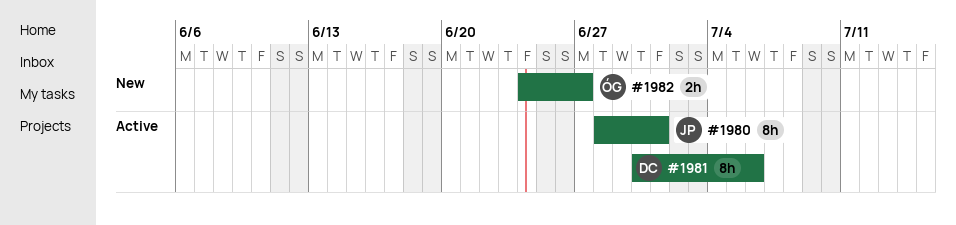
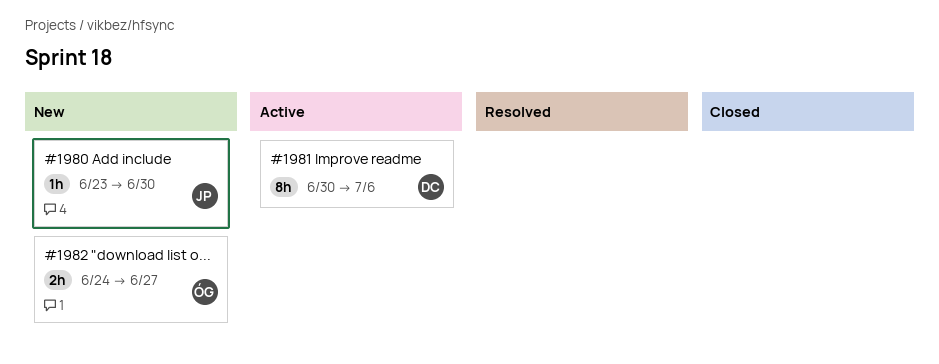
#1980, status: Active -> New
#1980, estimate: 8h -> 1h
#1980, start: Jun 28 -> Jun 23
#1980, due: Jul 1 -> Jun 30

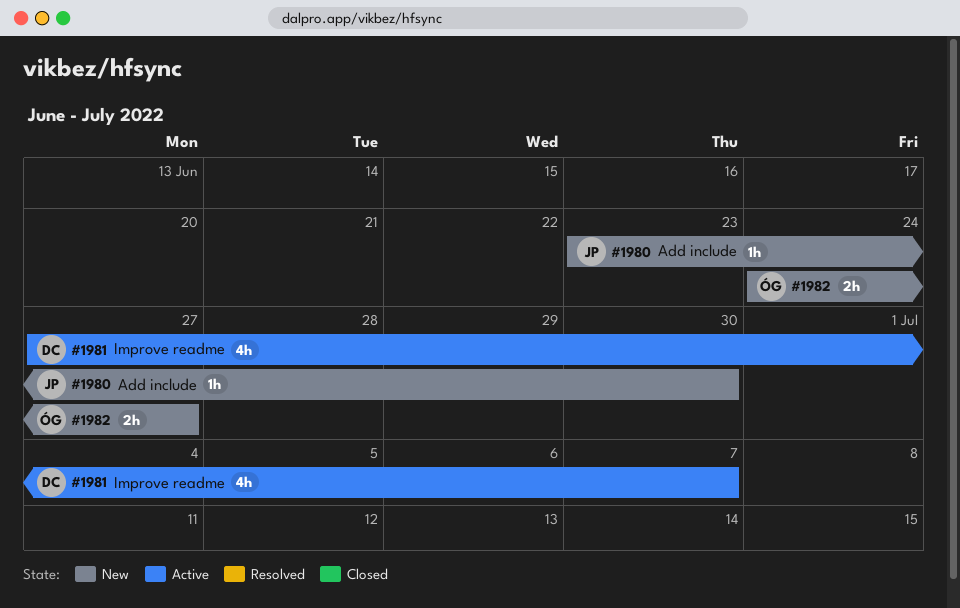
#1981, estimate: 8h -> 4h
#1981, start: Jun 30 -> Jun 27
#1981, due: Jul 6 -> Jul 7

